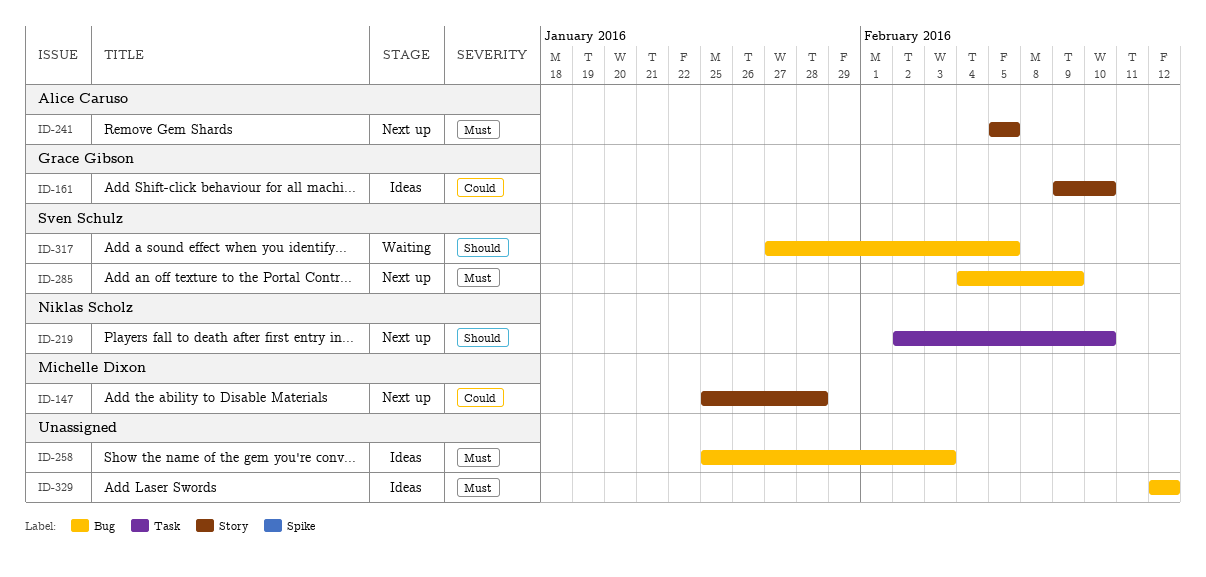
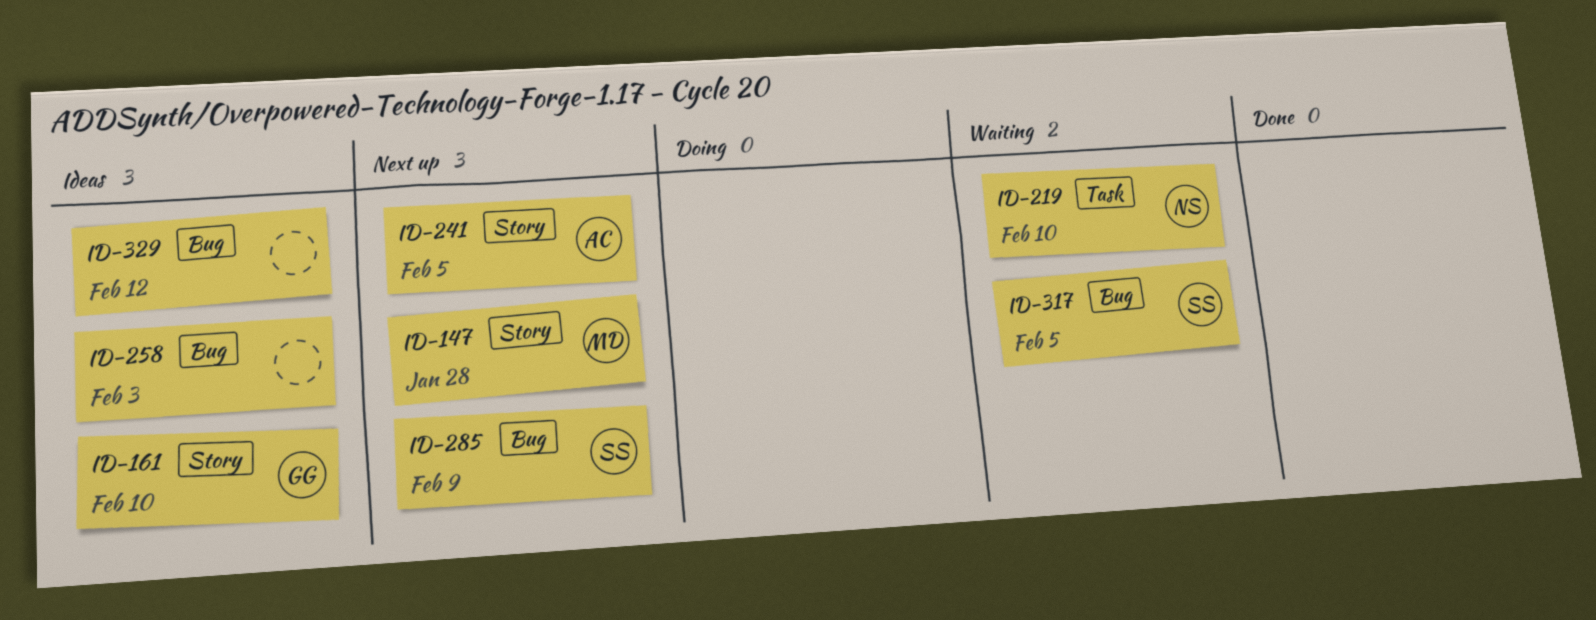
ID-219, status: Next up -> Waiting

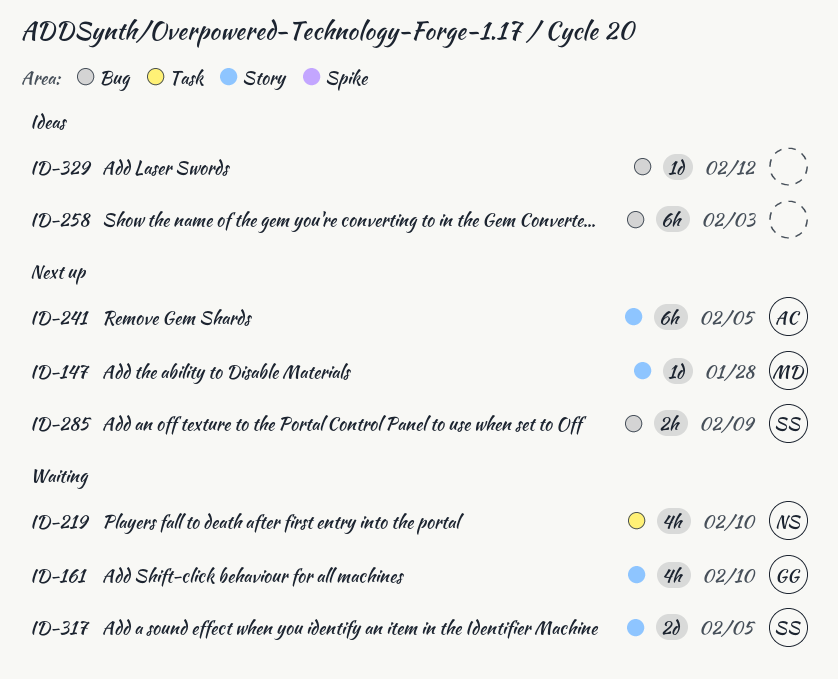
ID-161, status: Ideas -> Waiting
ID-317, label: Bug -> Story

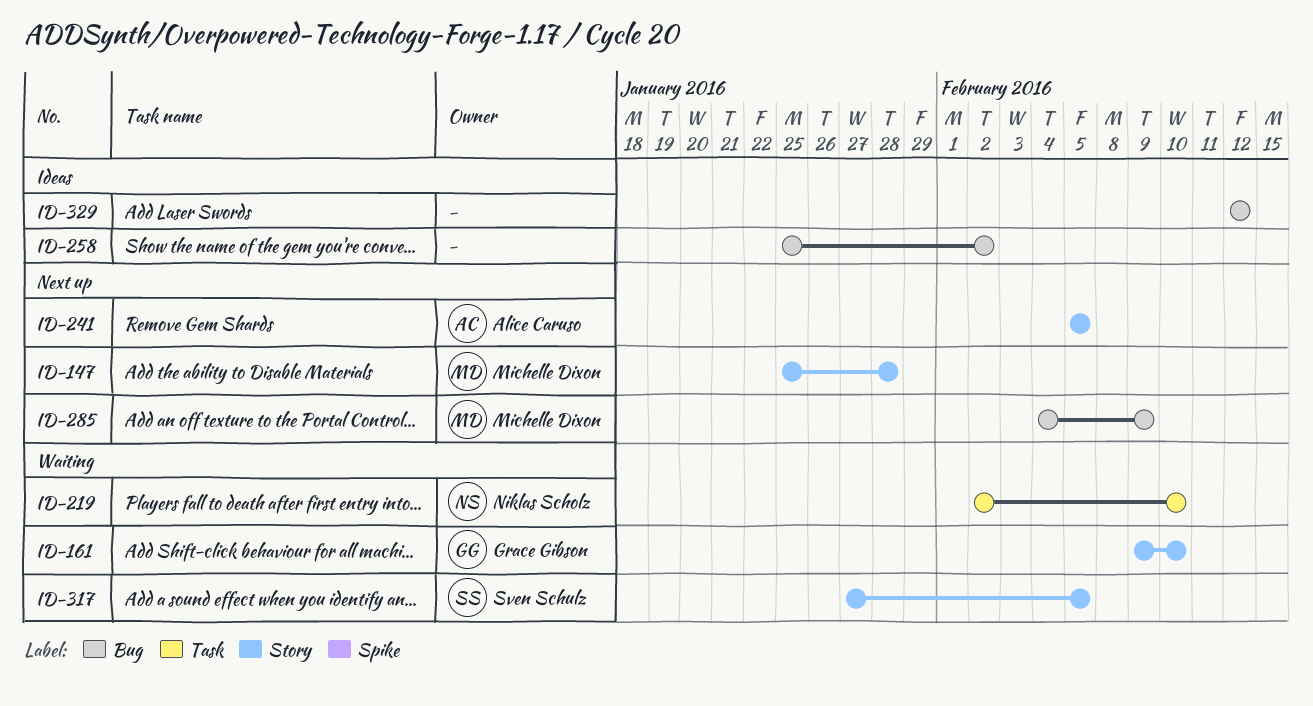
ID-258, due: Feb 3 -> Feb 2
ID-285, owner: Sven Schulz -> Michelle Dixon

